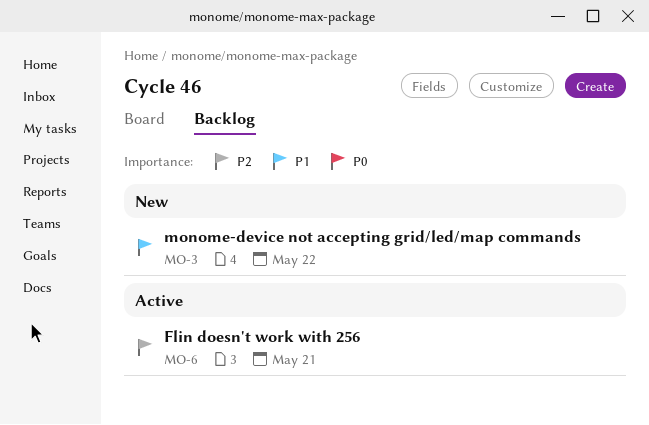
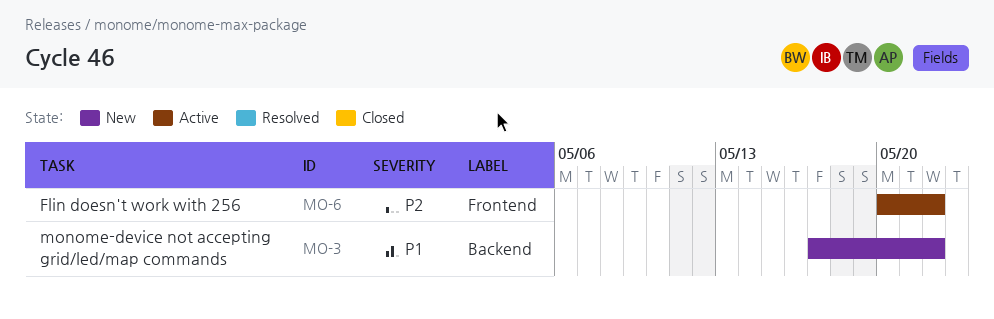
MO-6, due: May 21 -> May 22

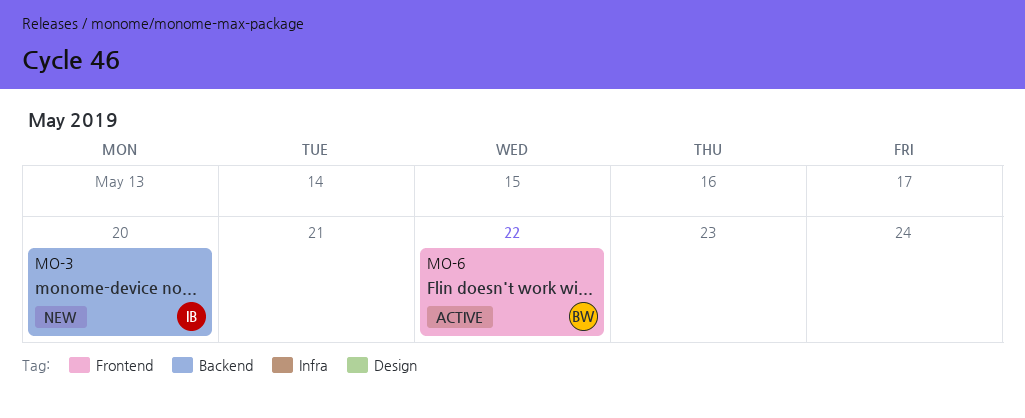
MO-3, due: May 22 -> May 20

